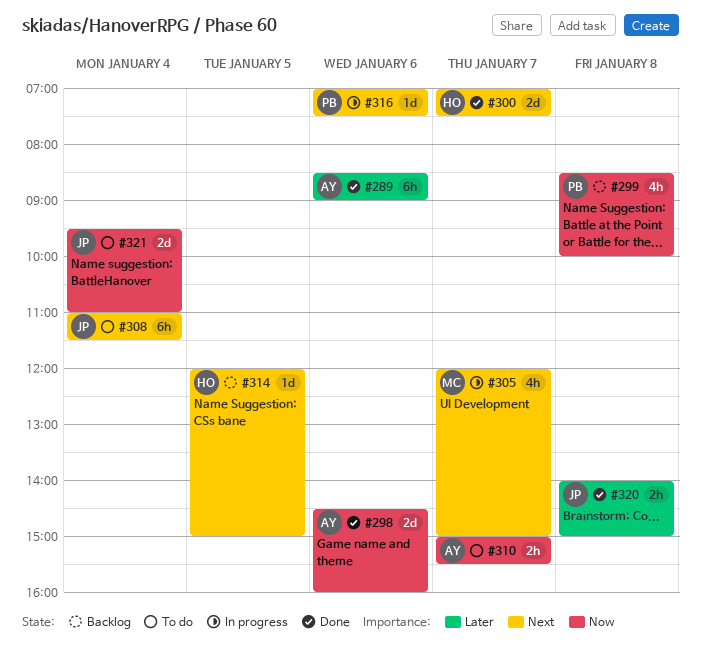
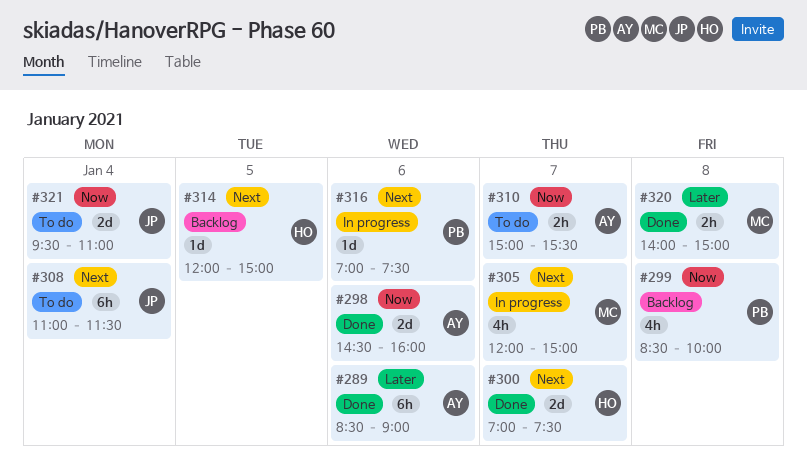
#320, owner: JP -> MC

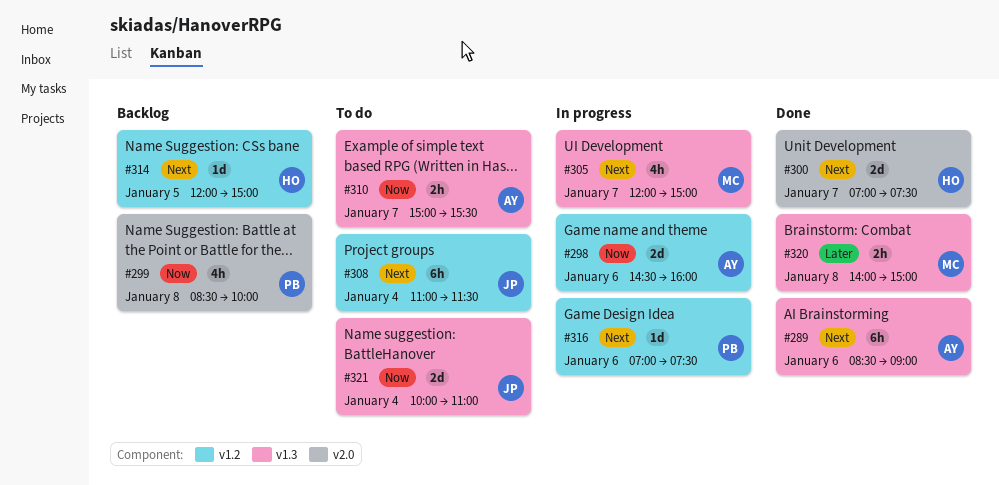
#289, priority: Later -> Next
#298, status: Done -> In progress
#321, begins: 09:30 -> 10:00

